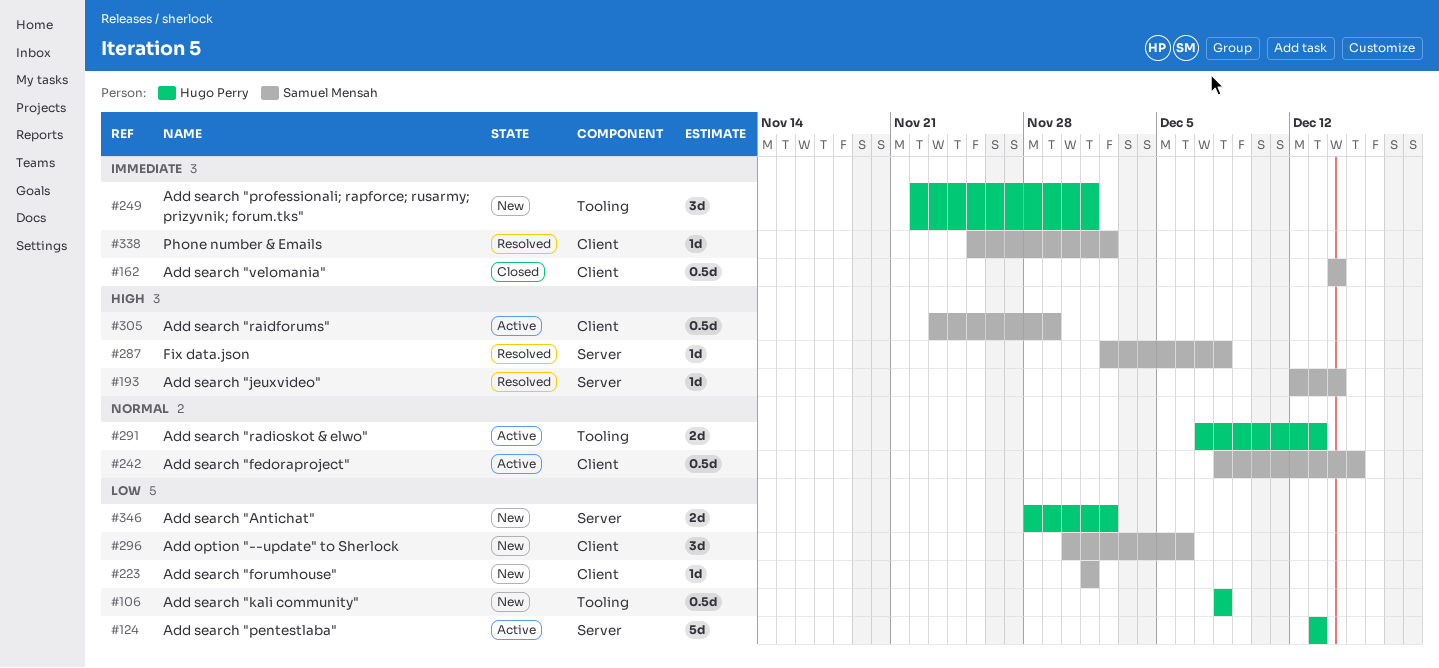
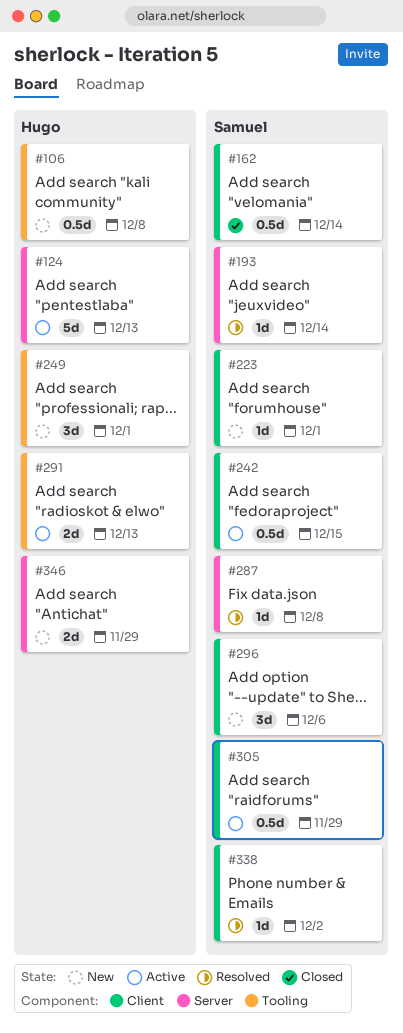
#346, due: Dec 2 -> Nov 29

